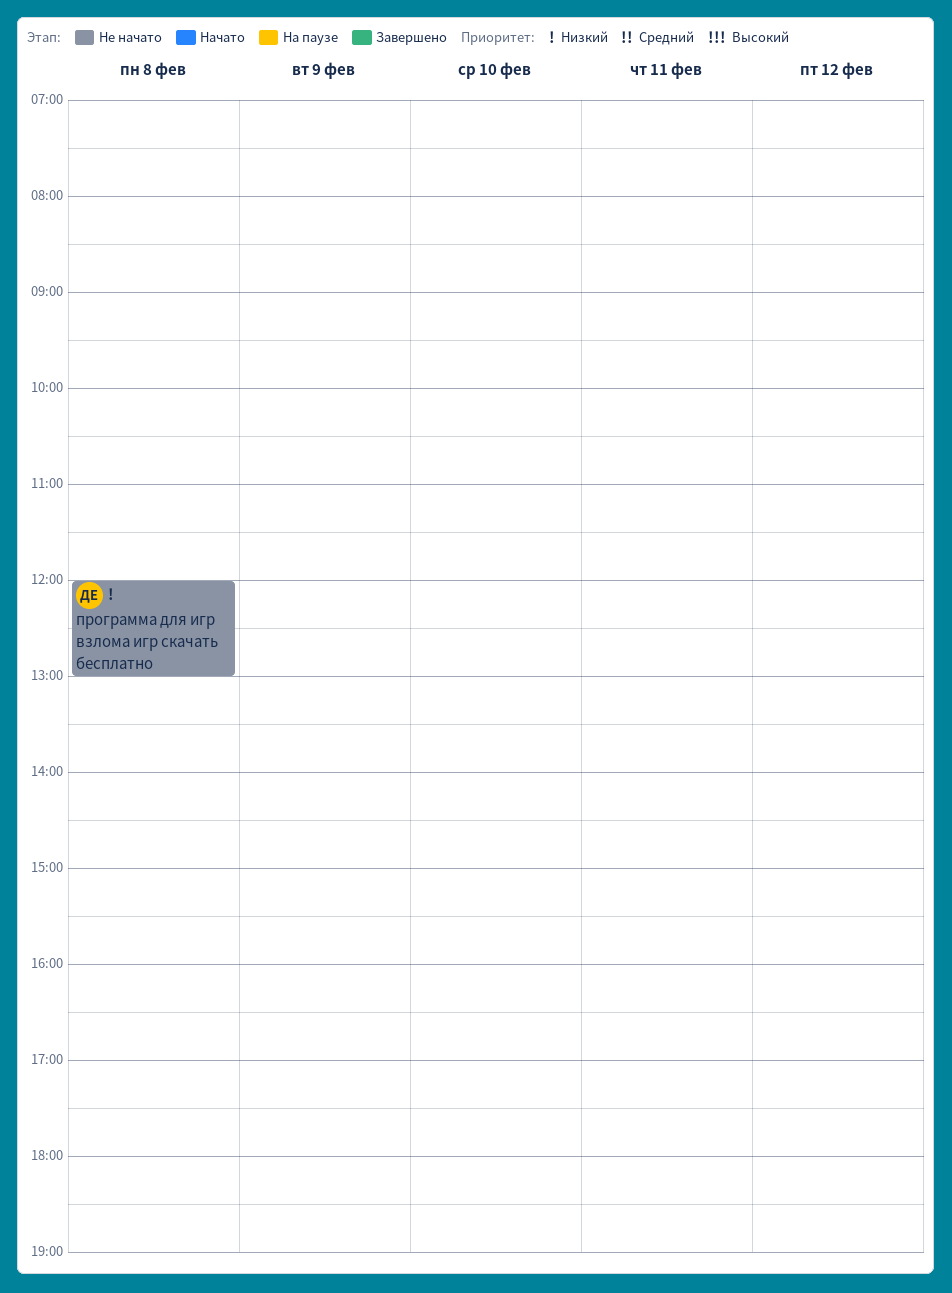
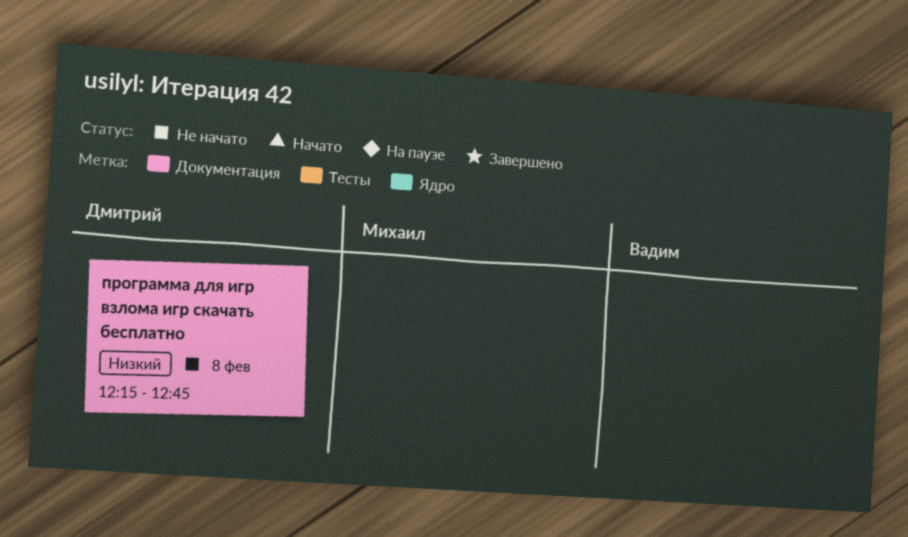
программа для игр взлома игр скачать бесплатно, begins: 12:00 -> 12:15
программа для игр взлома игр скачать бесплатно, ends: 13:00 -> 12:45

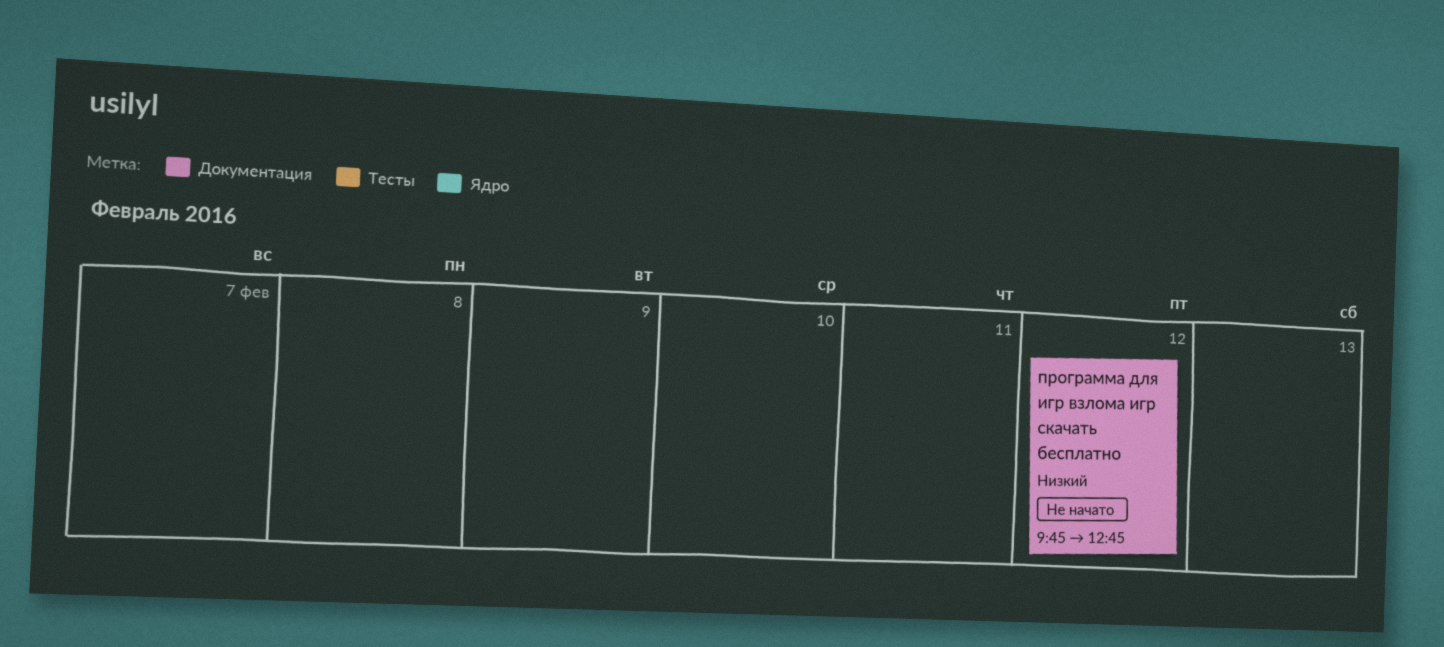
программа для игр взлома игр скачать бесплатно, day: Feb 8 -> Feb 12
программа для игр взлома игр скачать бесплатно, begins: 12:15 -> 09:45

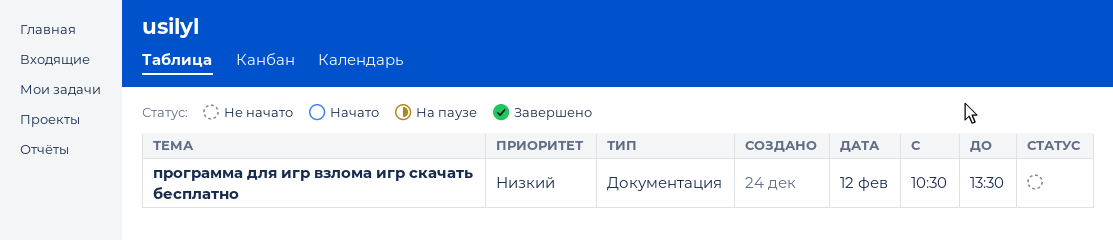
программа для игр взлома игр скачать бесплатно, begins: 09:45 -> 10:30
программа для игр взлома игр скачать бесплатно, ends: 12:45 -> 13:30

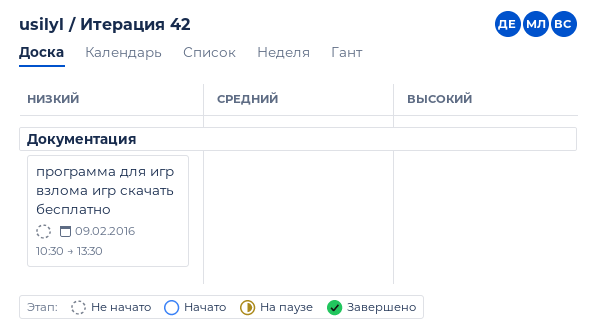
программа для игр взлома игр скачать бесплатно, day: Feb 12 -> Feb 9

